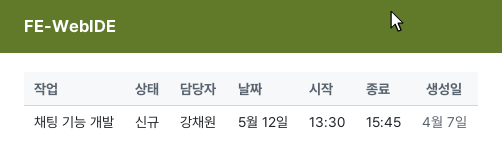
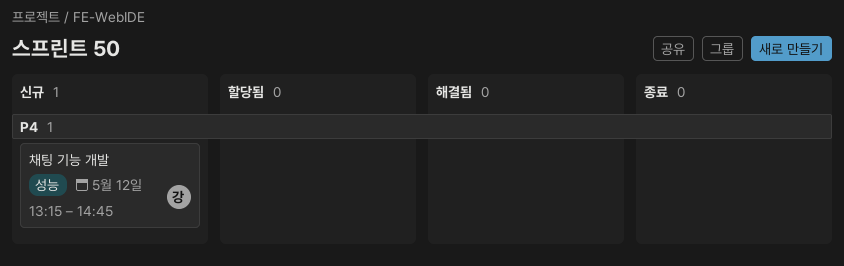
채팅 기능 개발, begins: 13:30 -> 13:15
채팅 기능 개발, ends: 15:45 -> 14:45

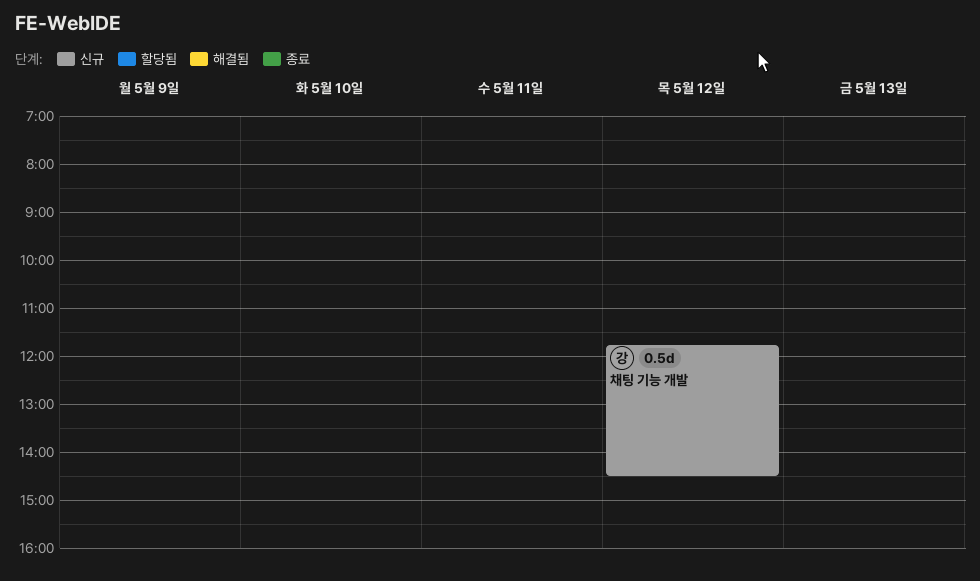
채팅 기능 개발, begins: 13:15 -> 11:45
채팅 기능 개발, ends: 14:45 -> 14:30

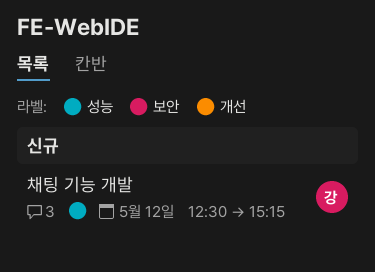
채팅 기능 개발, begins: 11:45 -> 12:30
채팅 기능 개발, ends: 14:30 -> 15:15

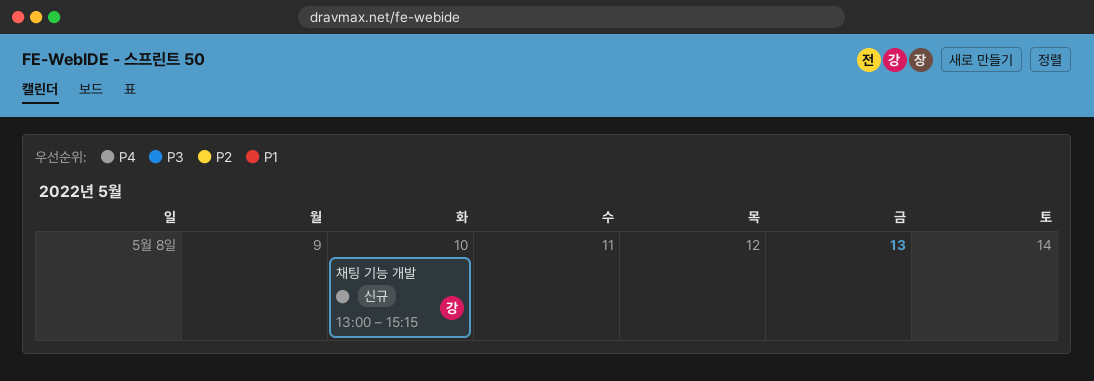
채팅 기능 개발, day: May 12 -> May 10
채팅 기능 개발, begins: 12:30 -> 13:00

